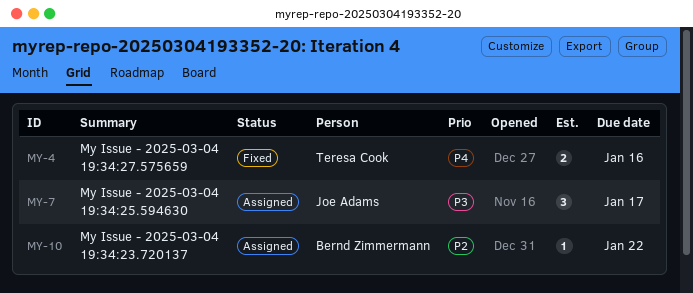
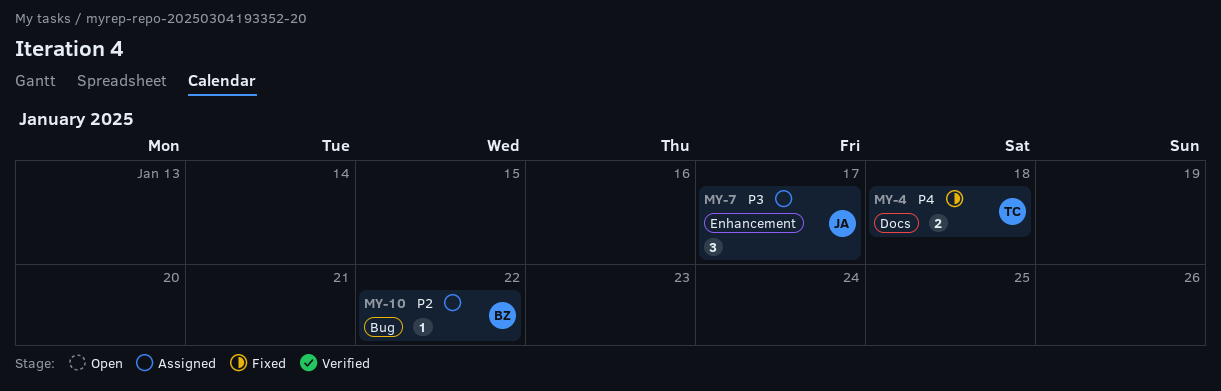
MY-4, due: Jan 16 -> Jan 18

